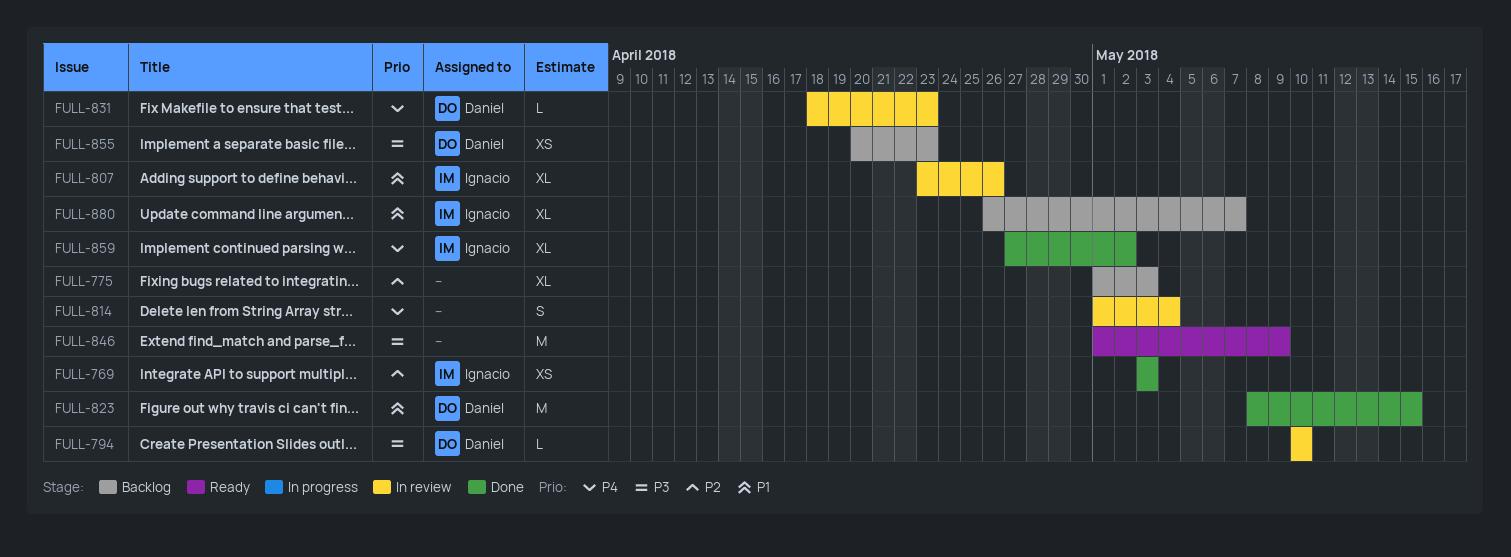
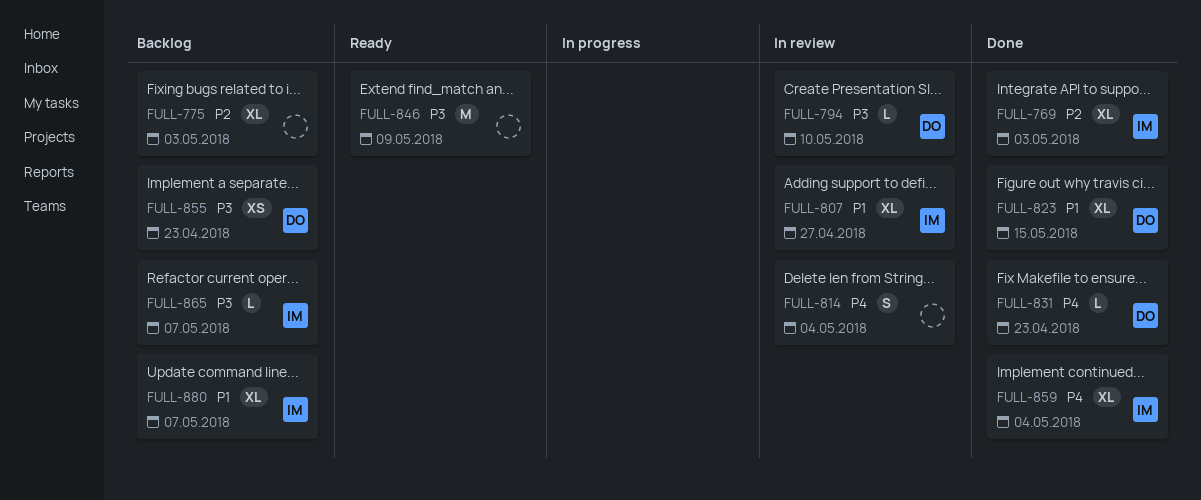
FULL-769, estimate: XS -> XL
FULL-807, due: Apr 26 -> Apr 27
FULL-823, estimate: M -> XL
FULL-831, status: In review -> Done
FULL-859, due: May 2 -> May 4
FULL-865: none -> present

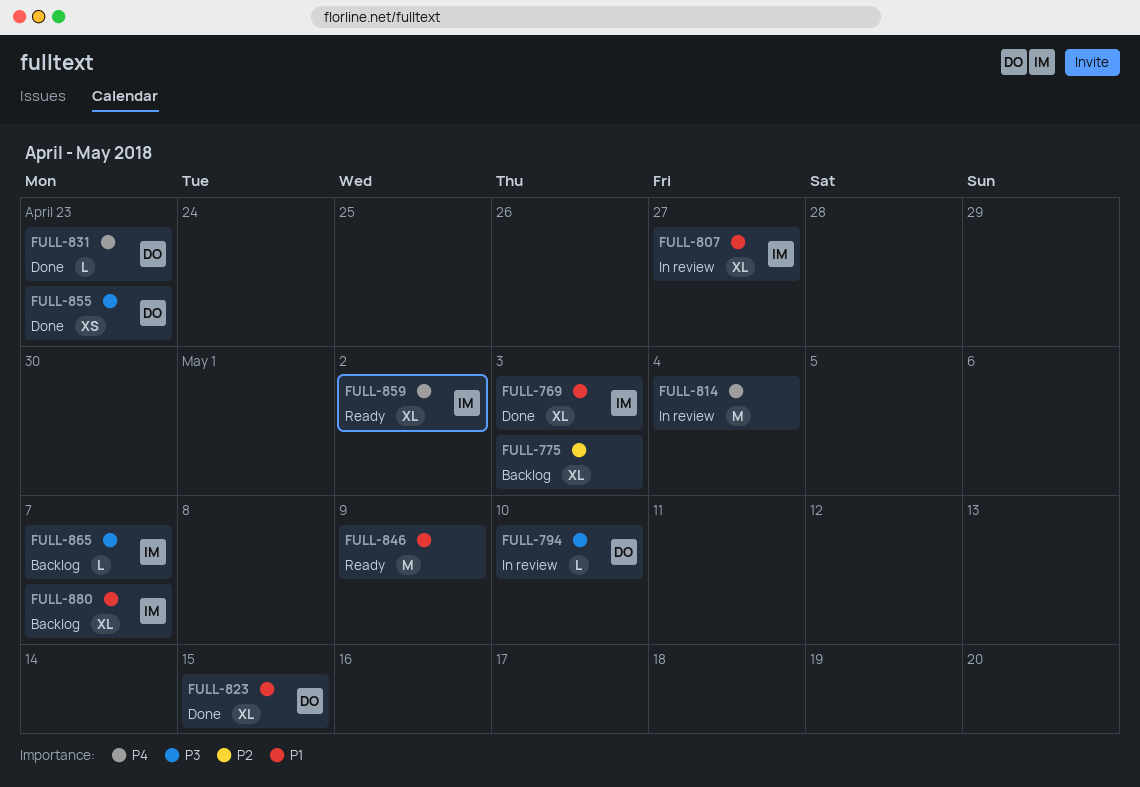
FULL-769, priority: P2 -> P1
FULL-814, estimate: S -> M
FULL-846, priority: P3 -> P1
FULL-855, status: Backlog -> Done
FULL-859, status: Done -> Ready
FULL-859, due: May 4 -> May 2

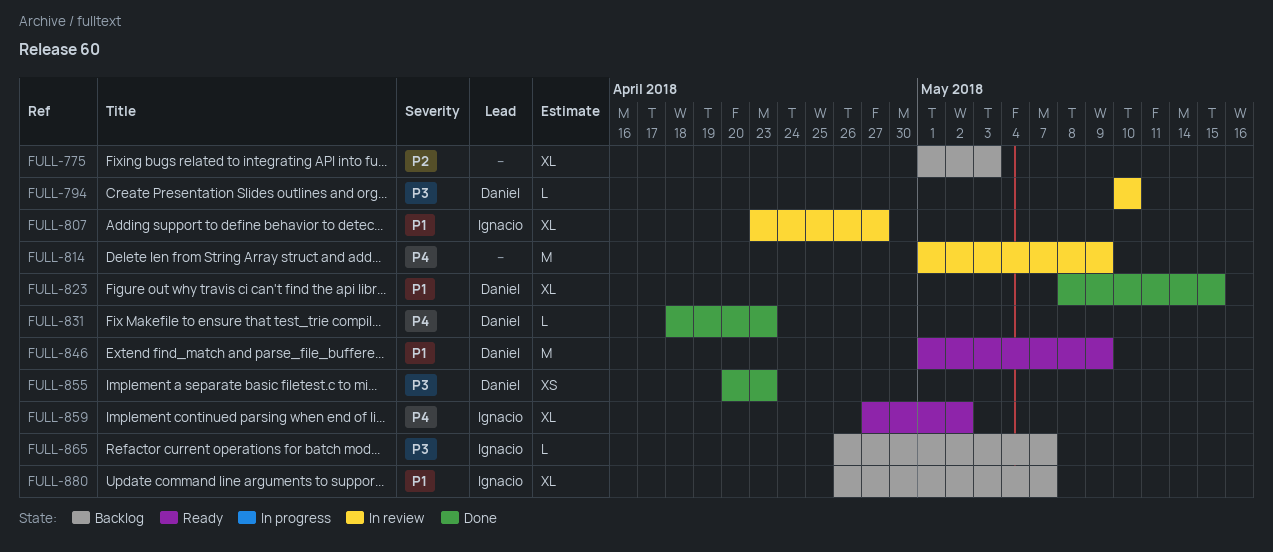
FULL-769: present -> none
FULL-814, due: May 4 -> May 9
FULL-846, owner: none -> Daniel

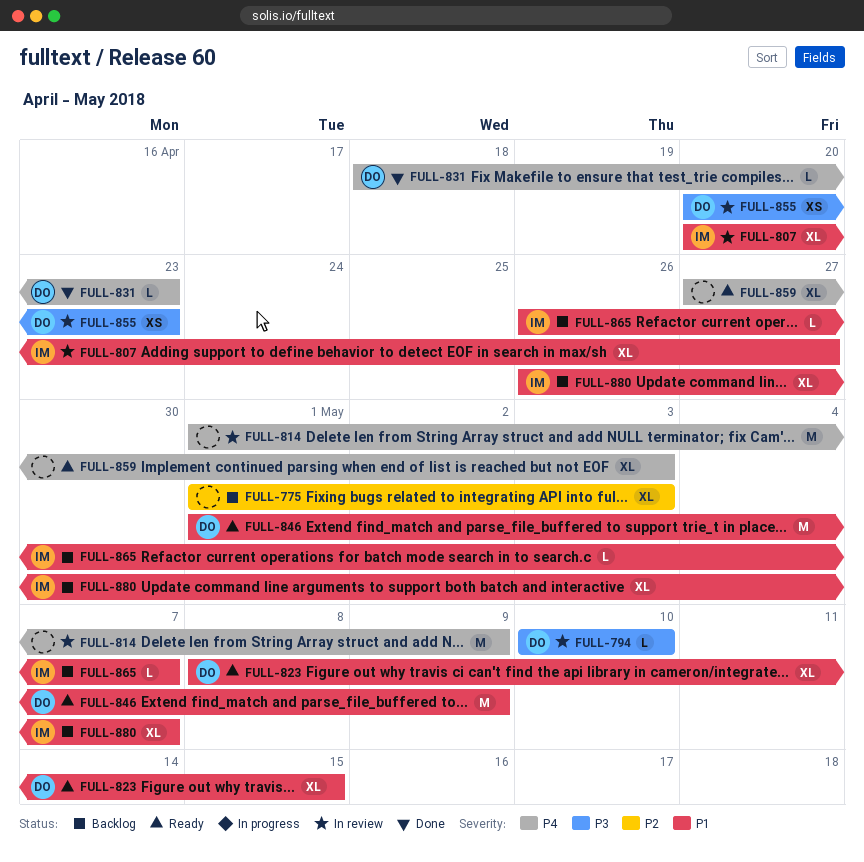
FULL-807, start: Apr 23 -> Apr 20
FULL-823, status: Done -> Ready
FULL-855, status: Done -> In review
FULL-859, owner: Ignacio -> none
FULL-859, due: May 2 -> May 3
FULL-865, priority: P3 -> P1

